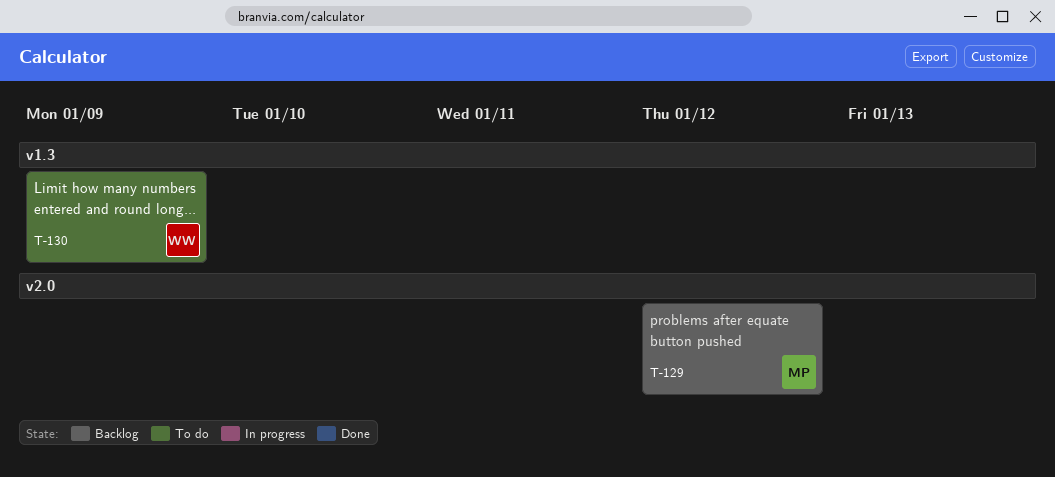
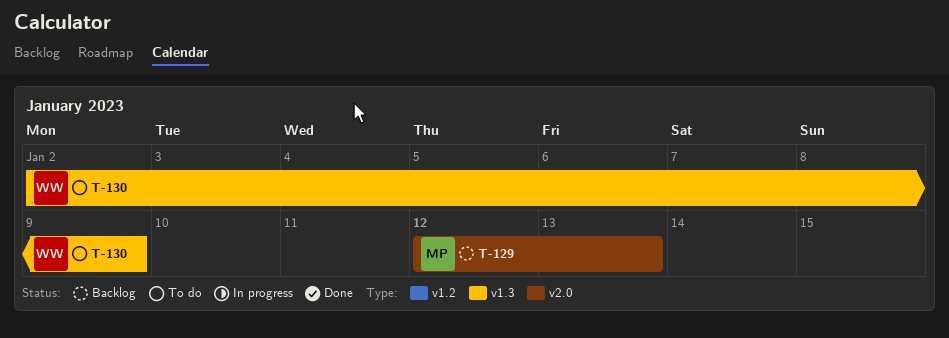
T-129, due: Jan 12 -> Jan 13

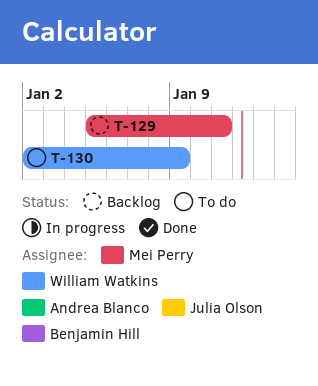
T-129, start: Jan 12 -> Jan 5
T-129, due: Jan 13 -> Jan 11

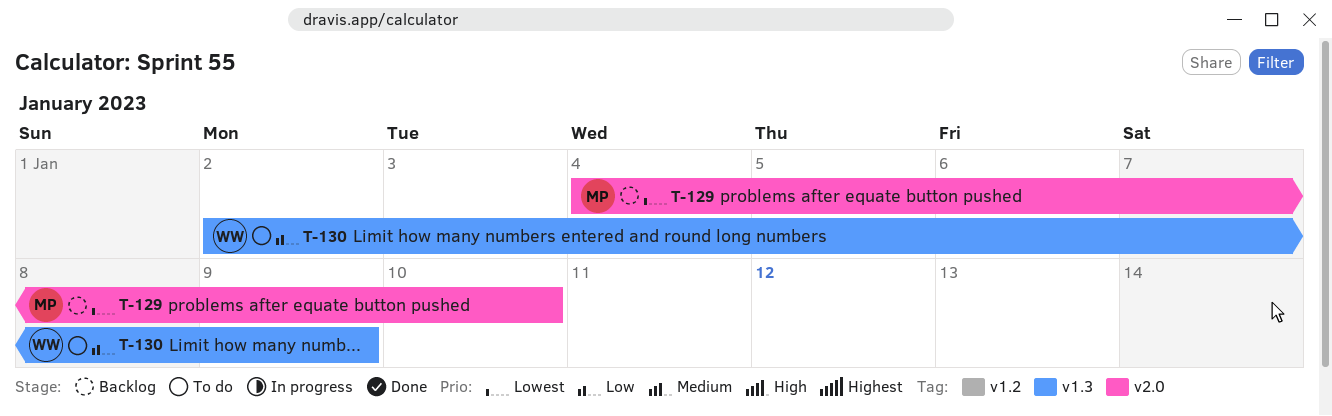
T-129, start: Jan 5 -> Jan 4
T-129, due: Jan 11 -> Jan 10

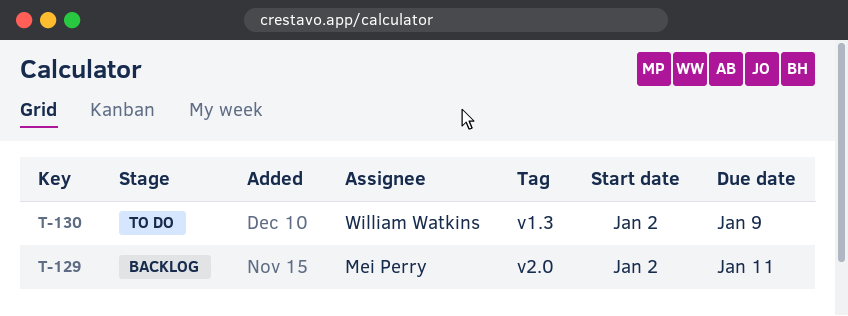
T-129, start: Jan 4 -> Jan 2
T-129, due: Jan 10 -> Jan 11

